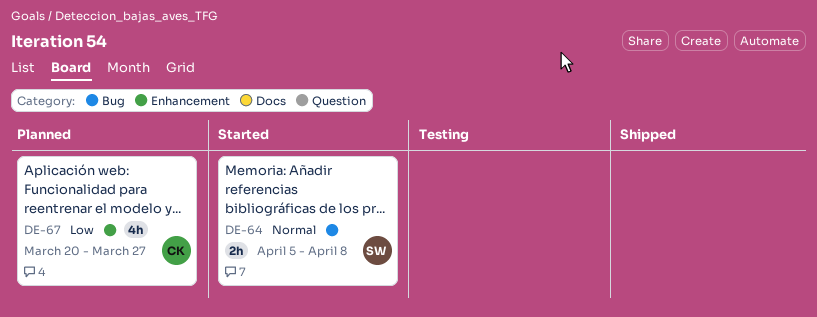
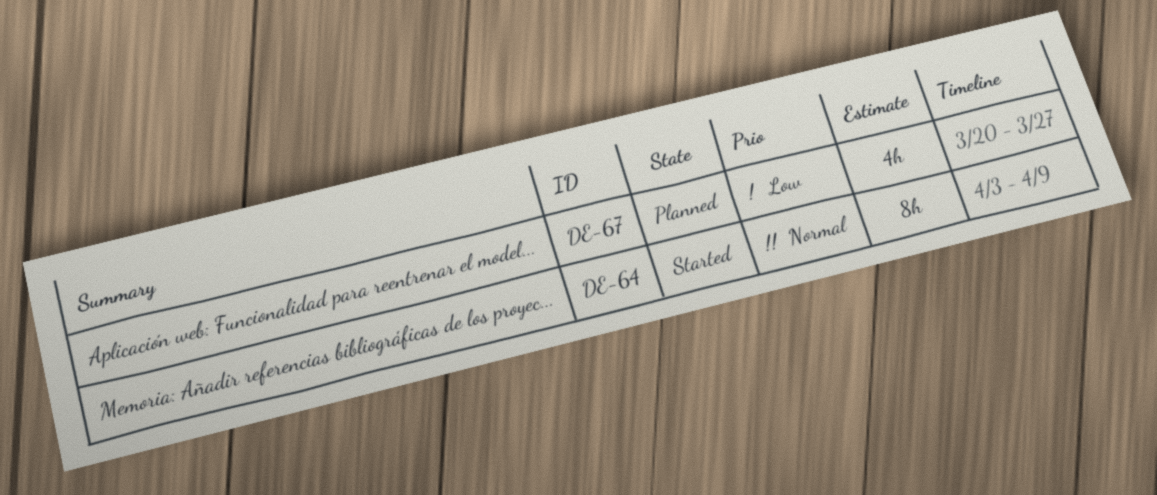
DE-64, estimate: 2h -> 8h
DE-64, start: Apr 5 -> Apr 3
DE-64, due: Apr 8 -> Apr 9

